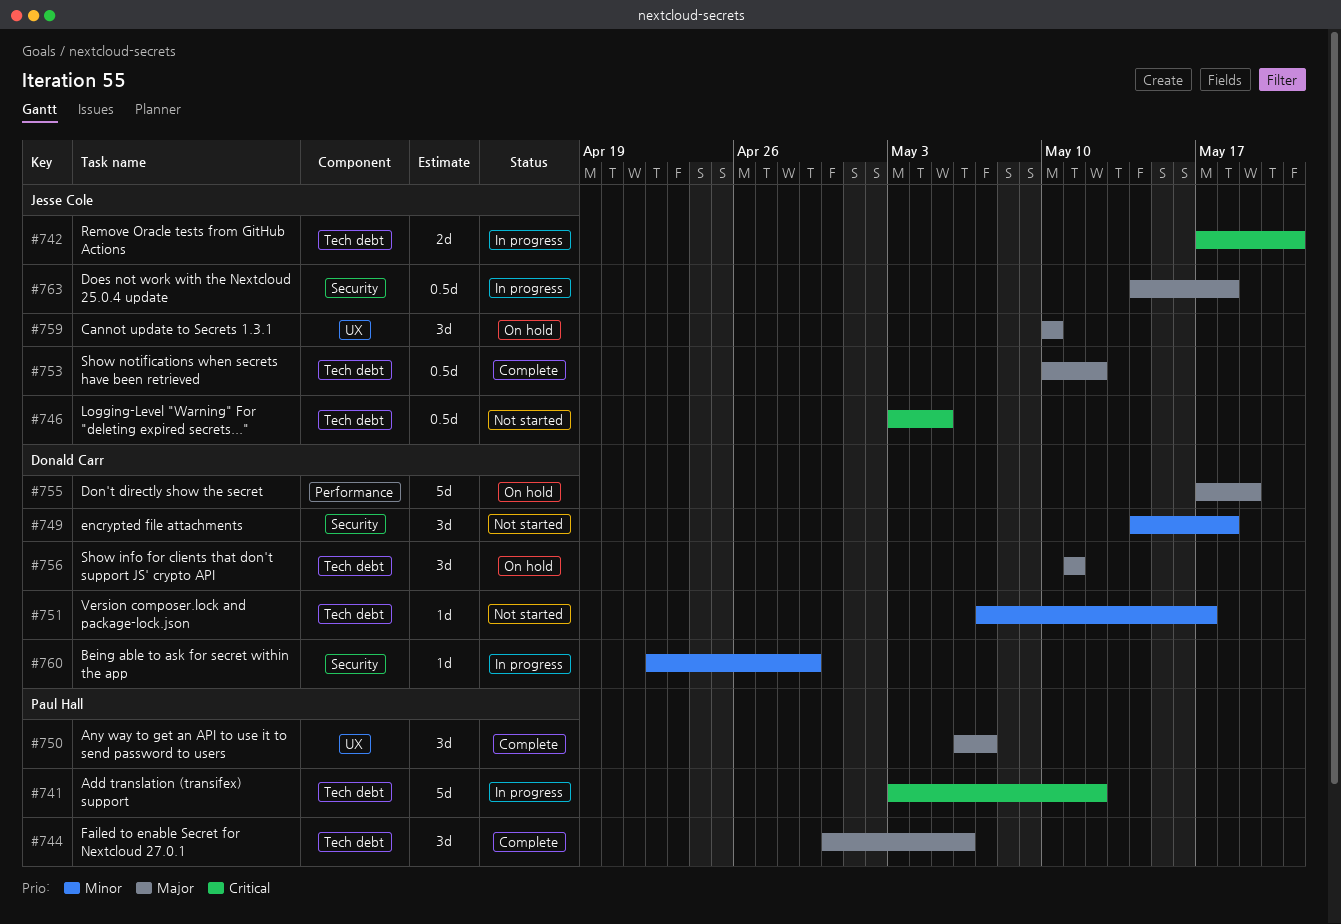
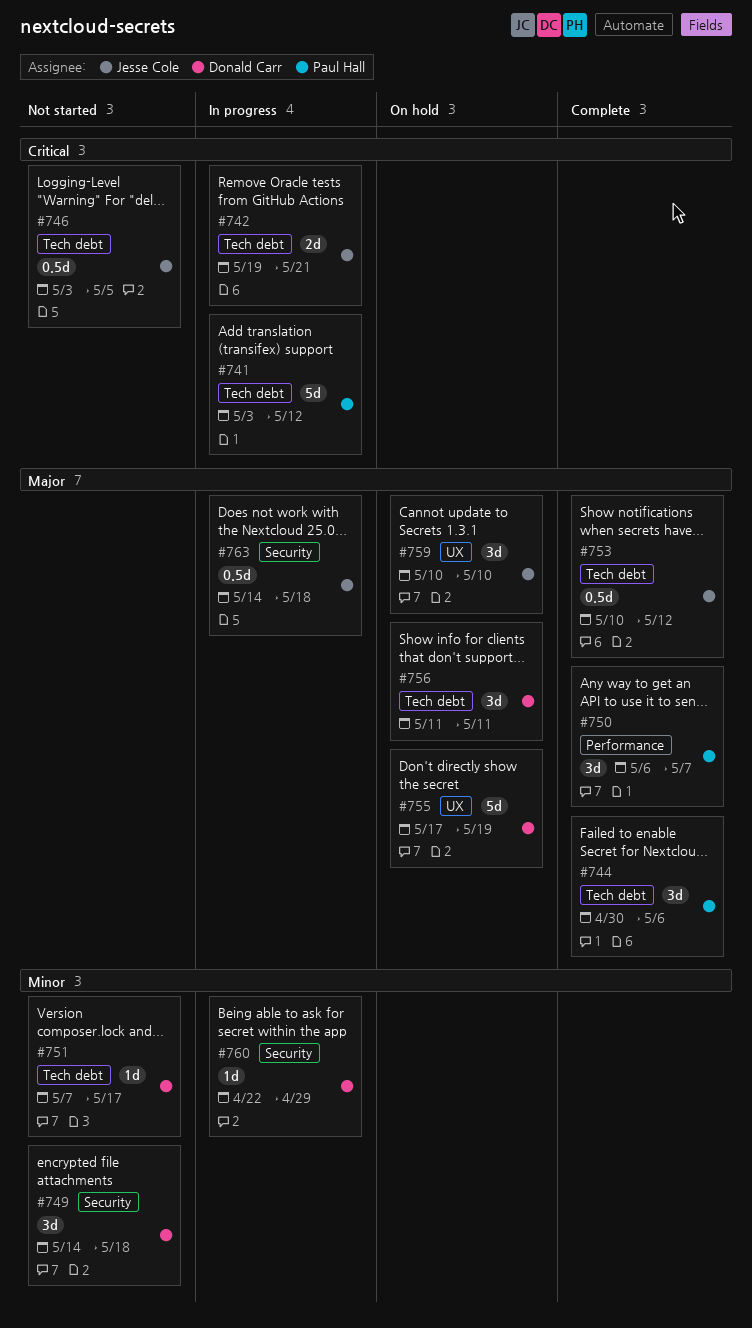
#742, start: May 17 -> May 19
#750, label: UX -> Performance
#755, label: Performance -> UX

